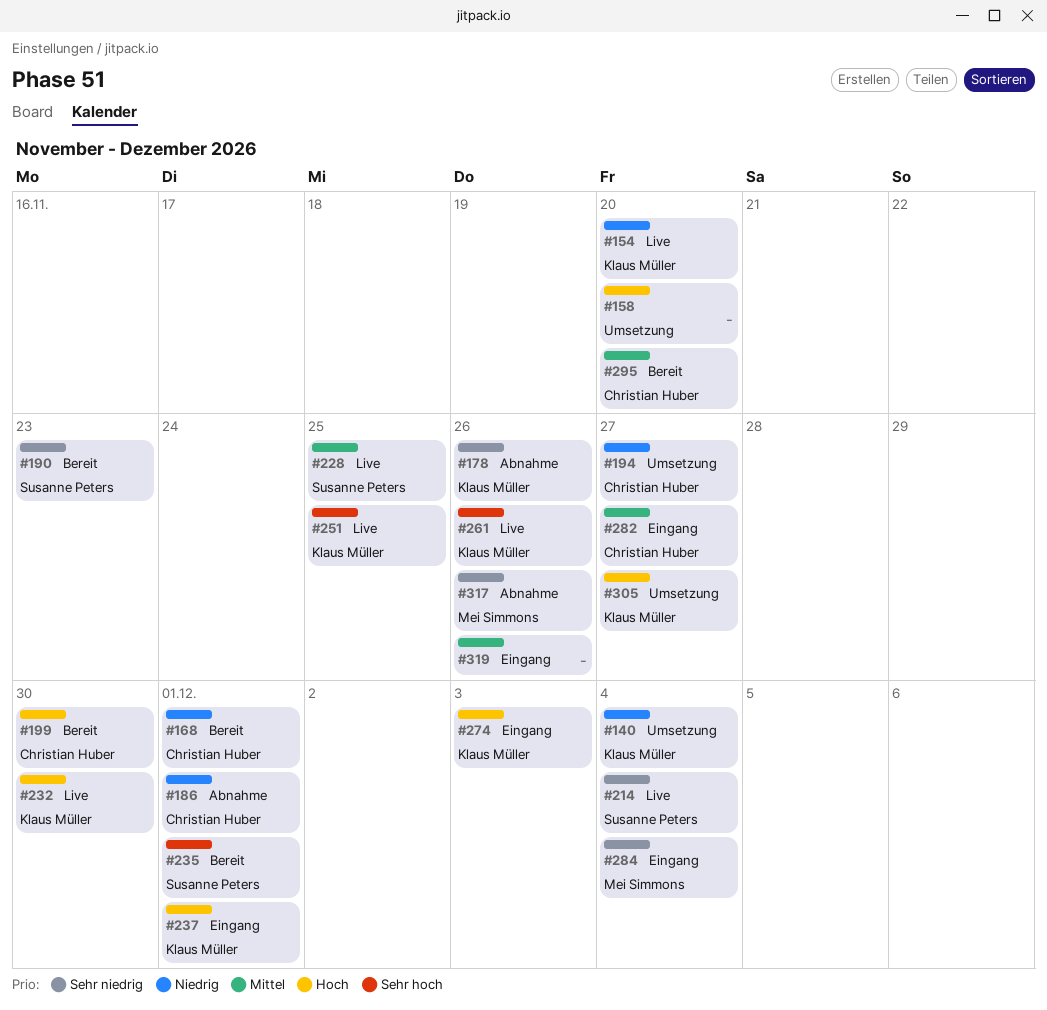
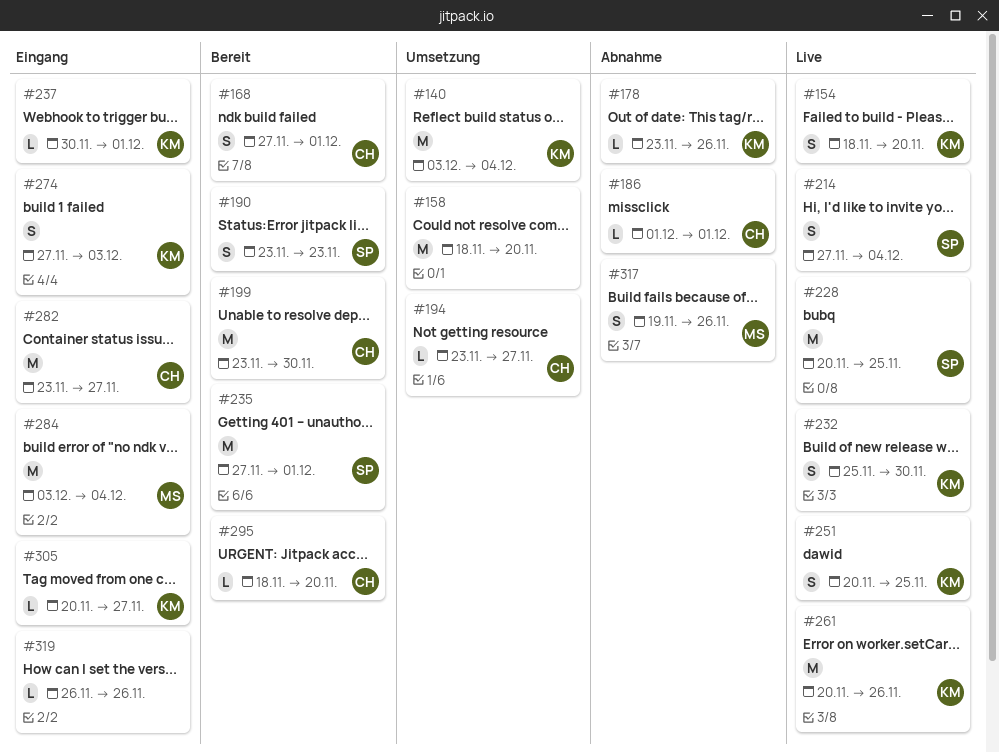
#305, status: Umsetzung -> Eingang

